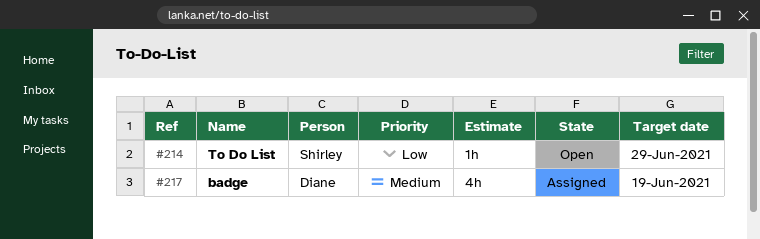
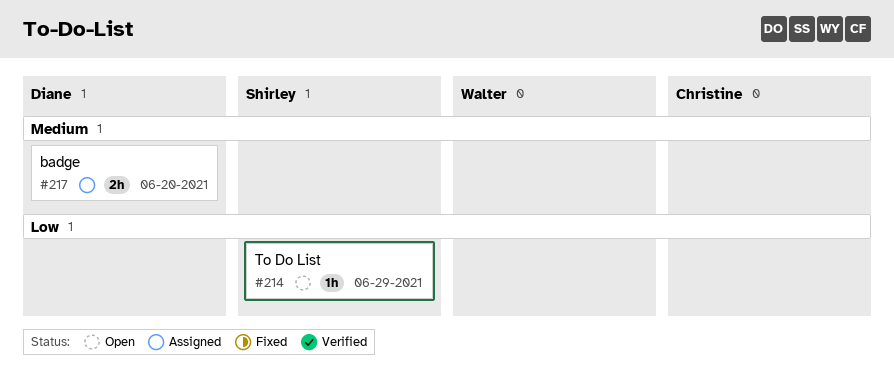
#217, estimate: 4h -> 2h
#217, due: Jun 19 -> Jun 20

